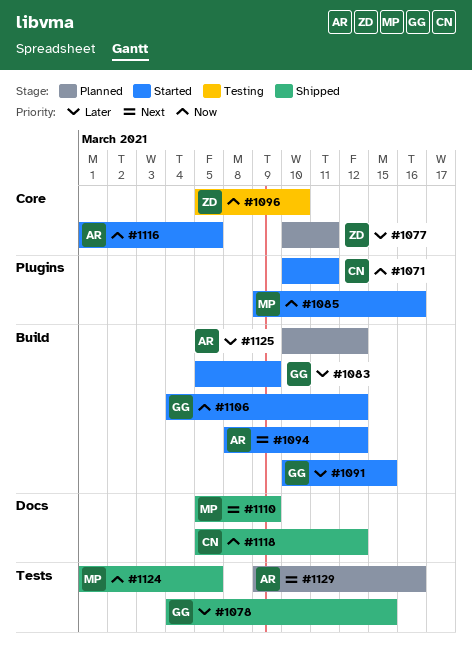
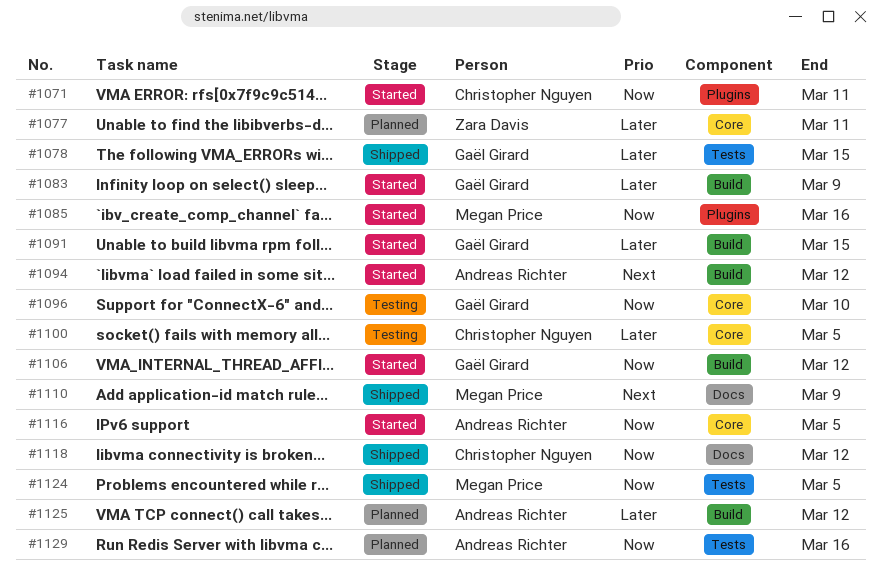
#1096, owner: Zara Davis -> Gaël Girard
#1100: none -> present
#1129, priority: Next -> Now

